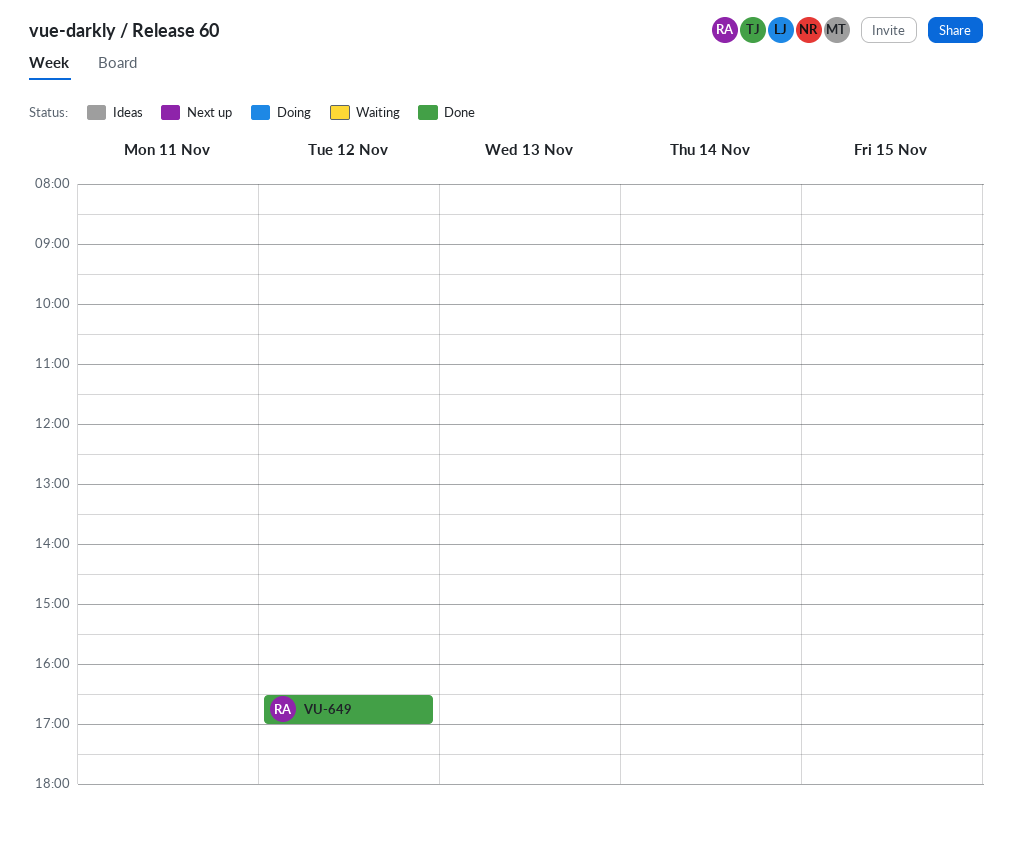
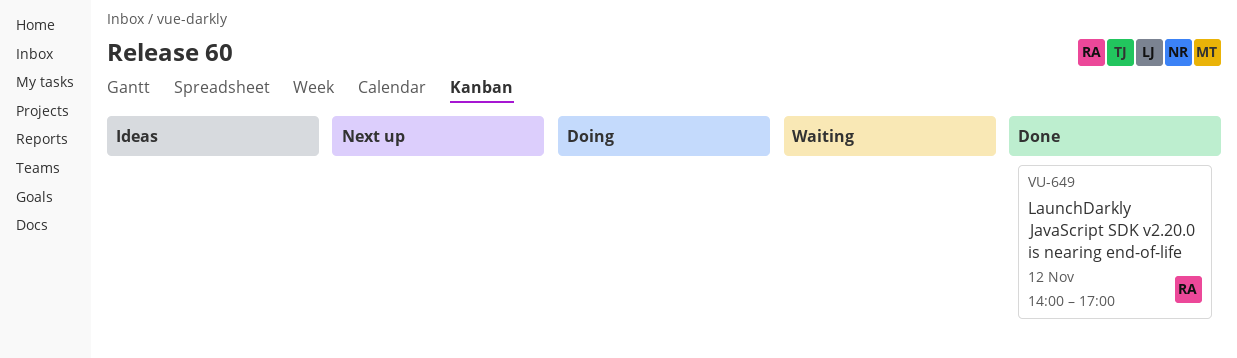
VU-649, begins: 16:30 -> 14:00

